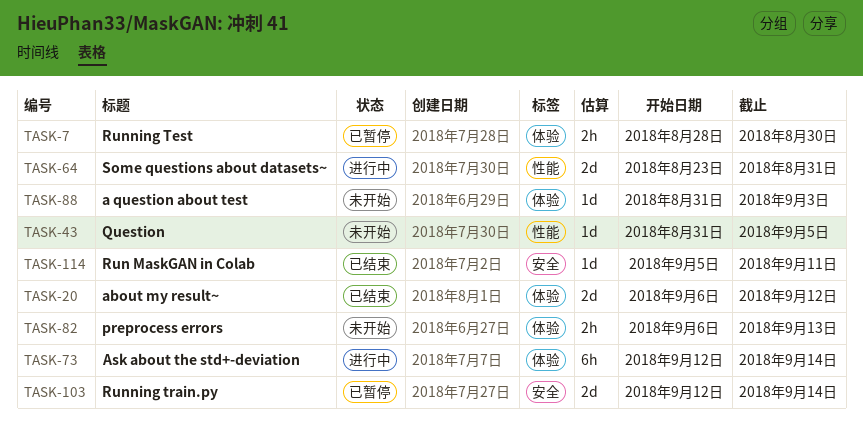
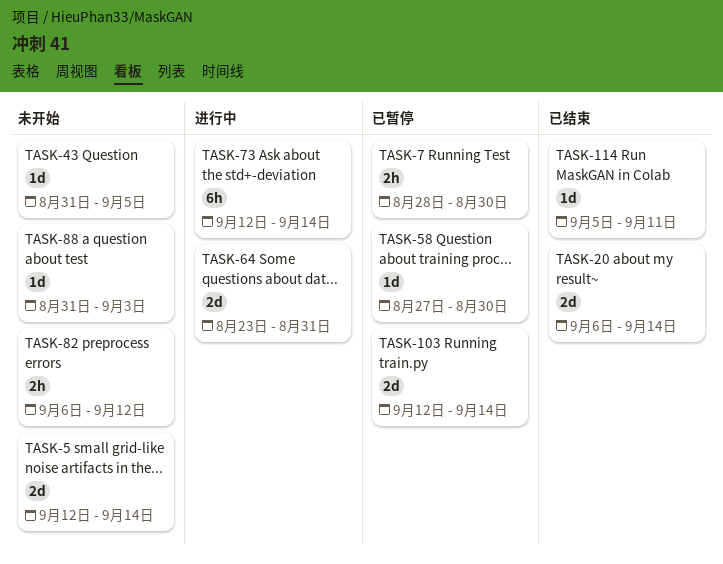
TASK-5: none -> present
TASK-20, due: Sep 12 -> Sep 14
TASK-58: none -> present
TASK-82, due: Sep 13 -> Sep 12

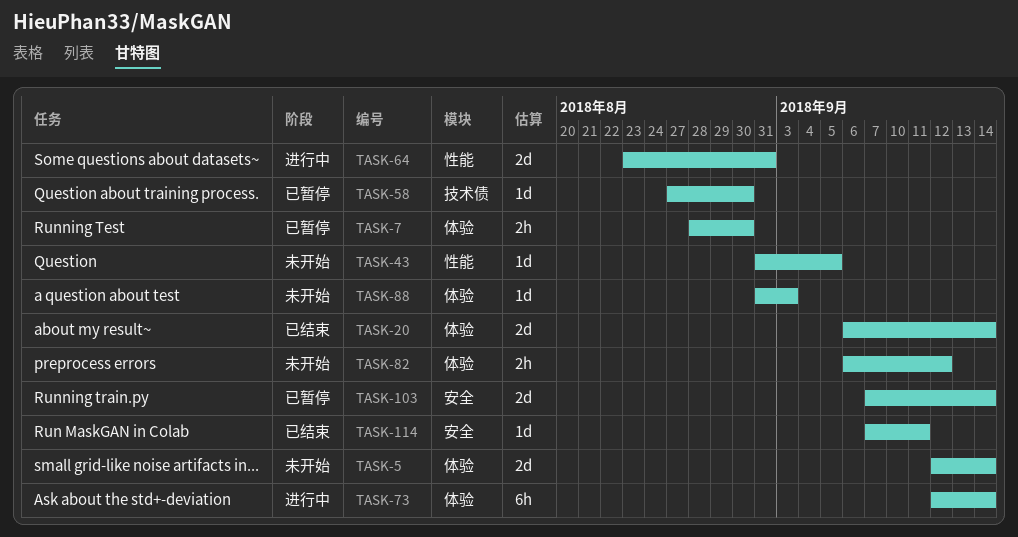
TASK-103, start: Sep 12 -> Sep 7
TASK-114, start: Sep 5 -> Sep 7

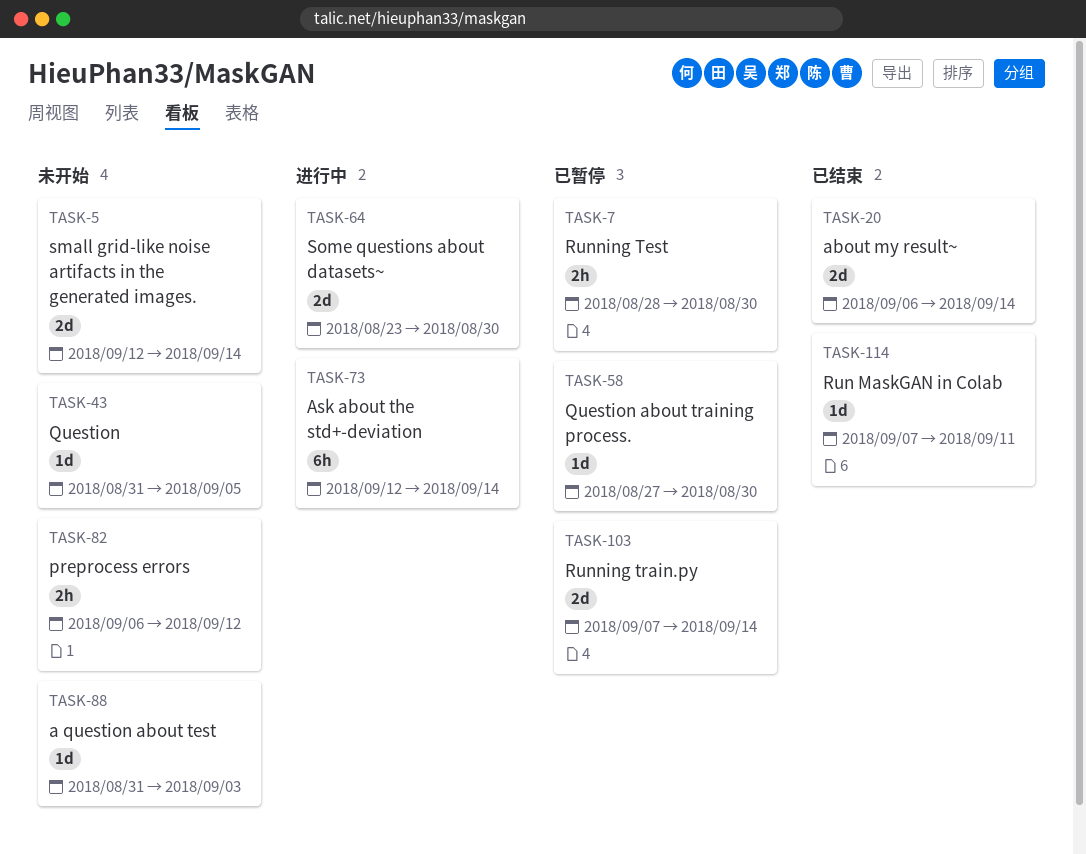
TASK-64, due: Aug 31 -> Aug 30

